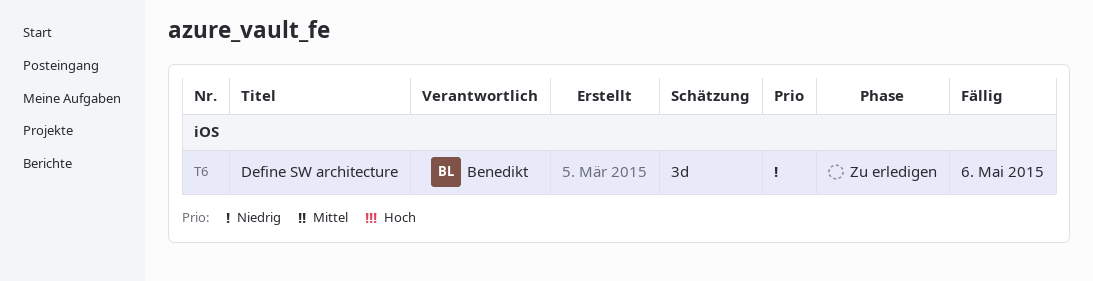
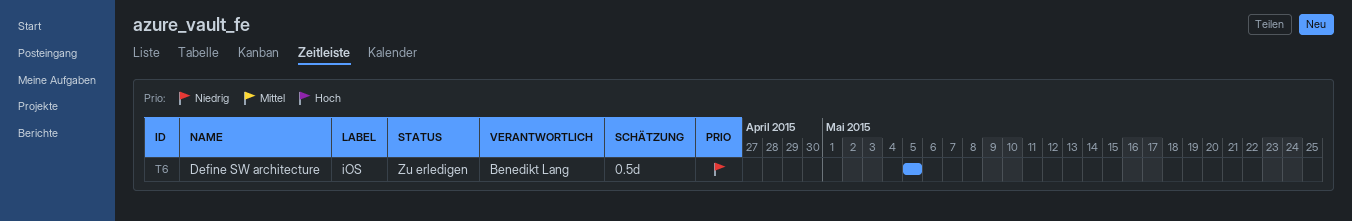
T6, estimate: 3d -> 0.5d
T6, due: May 6 -> May 5

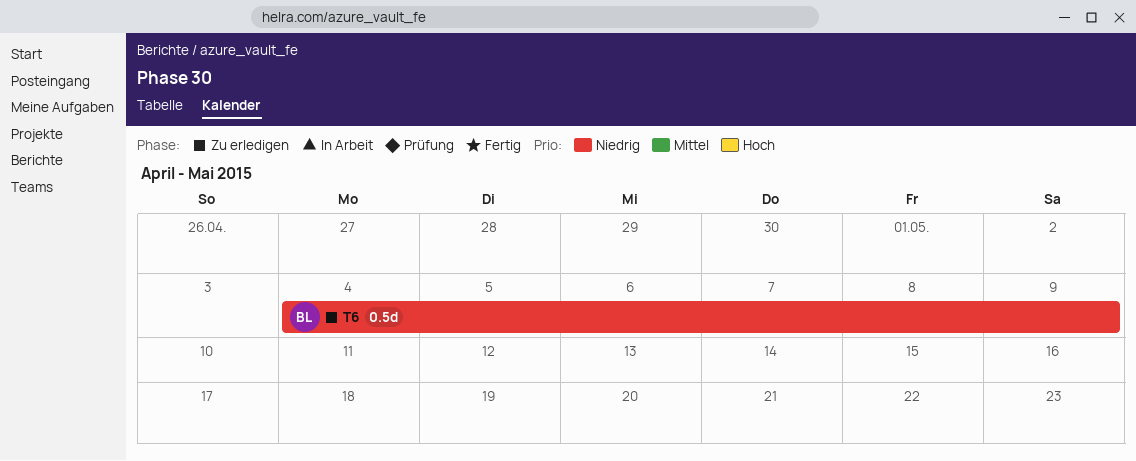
T6, start: May 5 -> May 4
T6, due: May 5 -> May 9

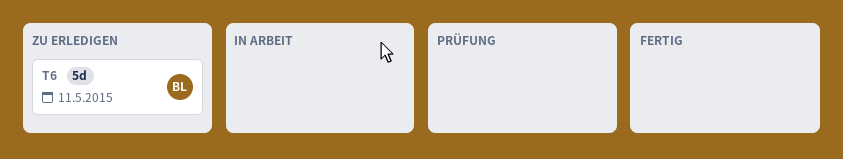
T6, estimate: 0.5d -> 5d
T6, due: May 9 -> May 11

